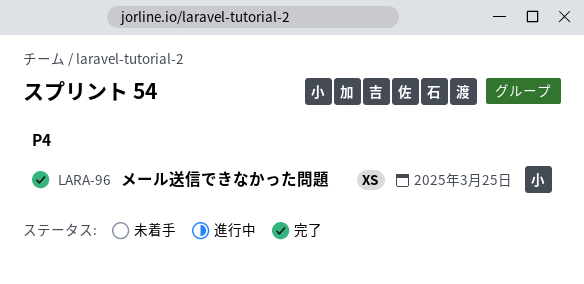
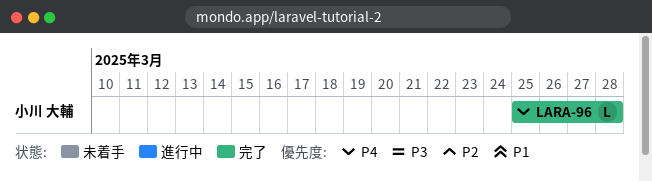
LARA-96, estimate: XS -> L
LARA-96, due: Mar 25 -> Mar 28

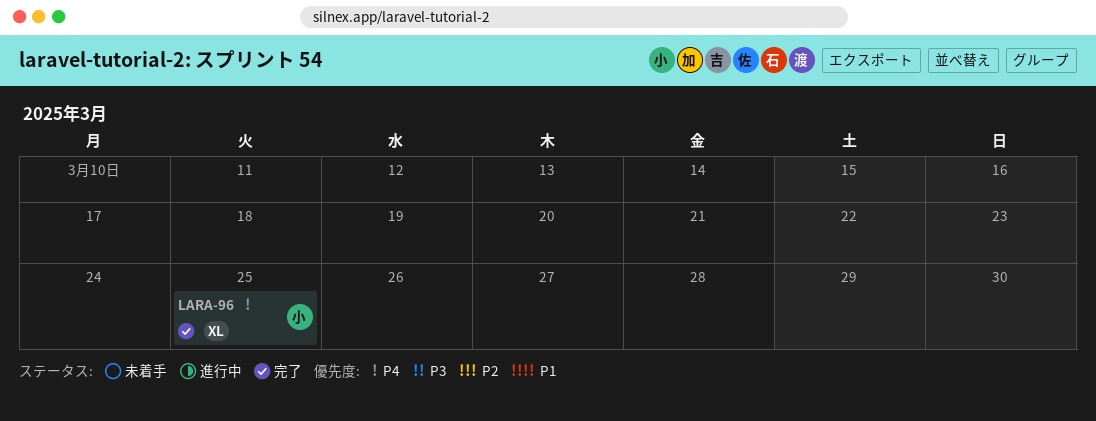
LARA-96, estimate: L -> XL
LARA-96, due: Mar 28 -> Mar 25

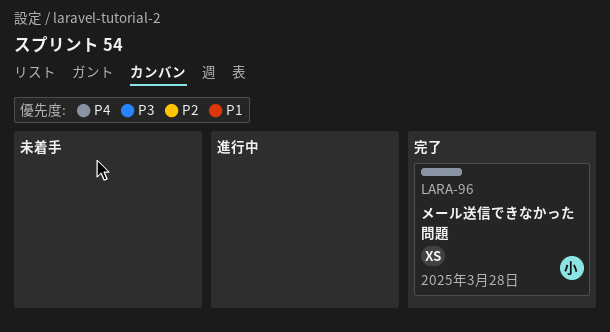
LARA-96, estimate: XL -> XS
LARA-96, due: Mar 25 -> Mar 28

